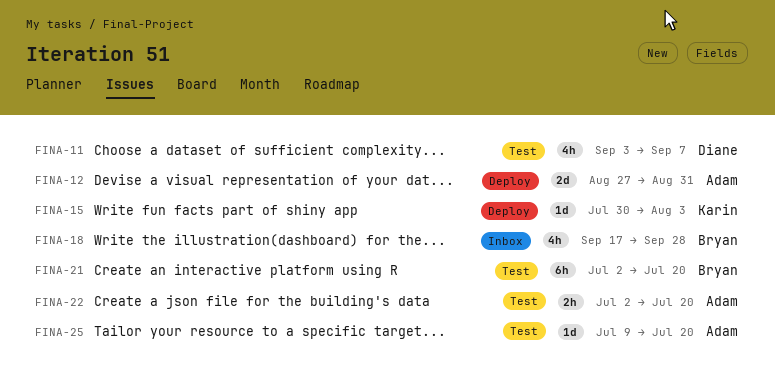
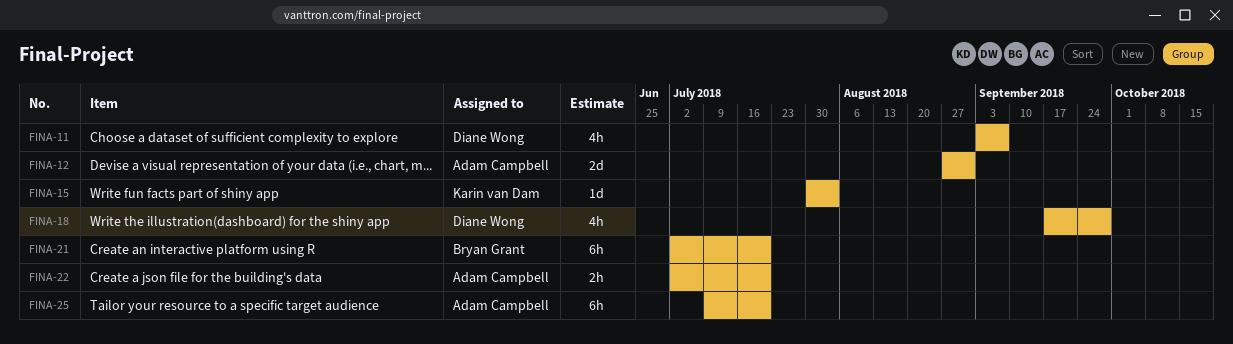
FINA-18, owner: Bryan Grant -> Diane Wong
FINA-25, estimate: 1d -> 6h

